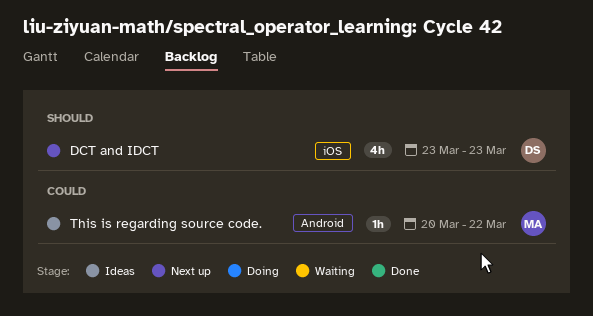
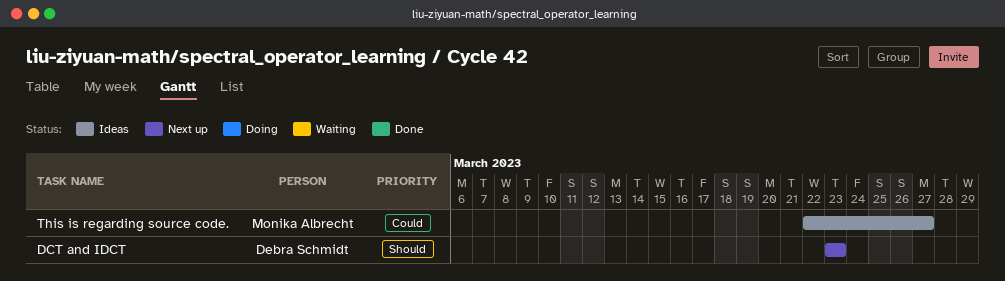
This is regarding source code., start: Mar 20 -> Mar 22
This is regarding source code., due: Mar 22 -> Mar 27

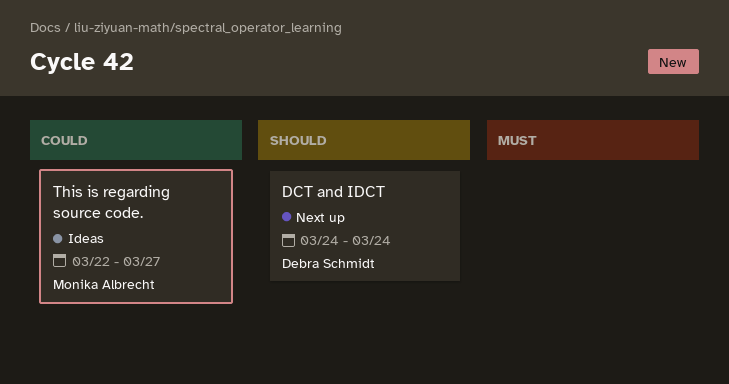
DCT and IDCT, start: Mar 23 -> Mar 24
DCT and IDCT, due: Mar 23 -> Mar 24

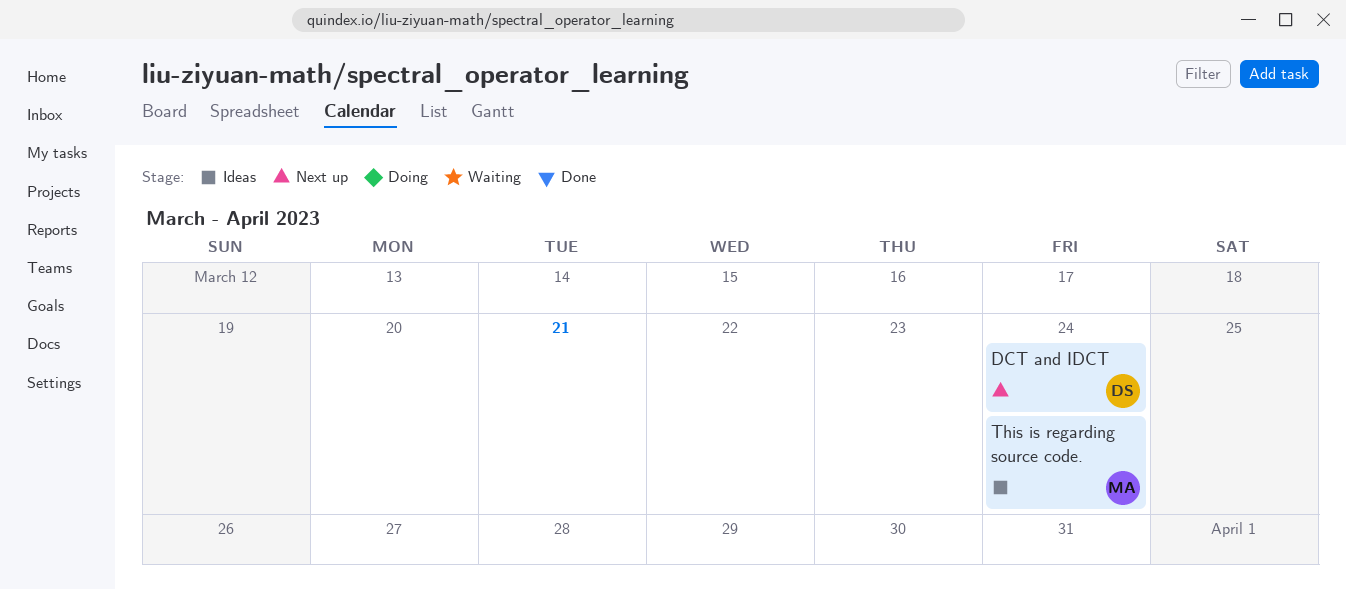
This is regarding source code., due: Mar 27 -> Mar 24

